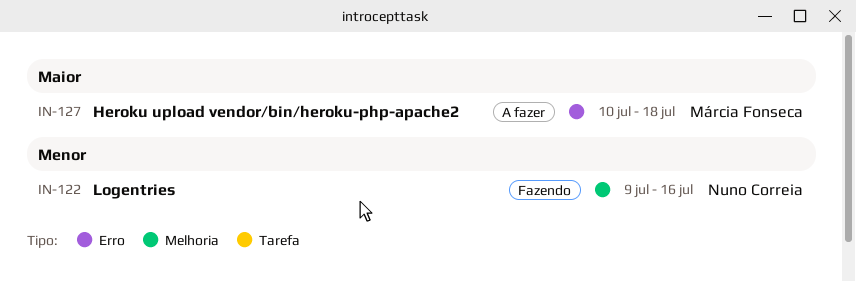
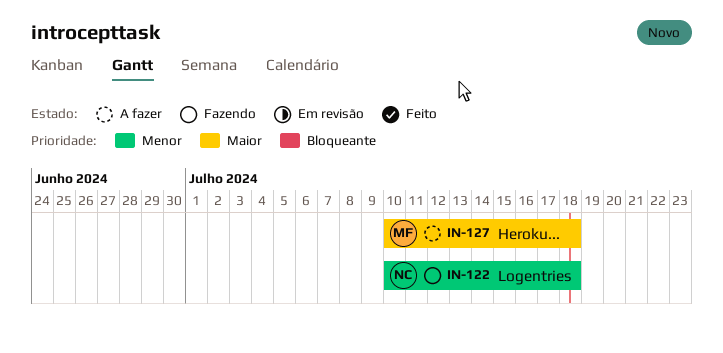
IN-122, start: Jul 9 -> Jul 10
IN-122, due: Jul 16 -> Jul 18

